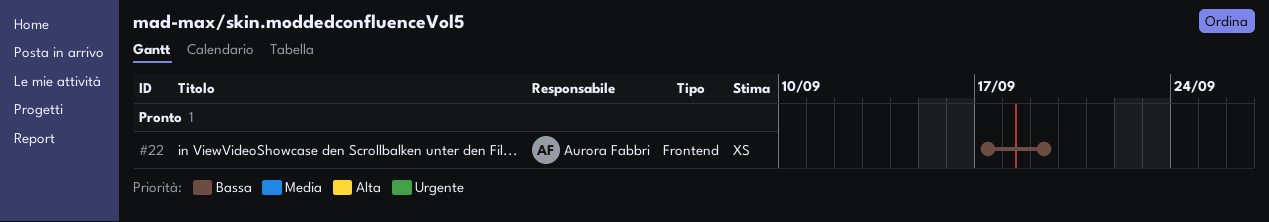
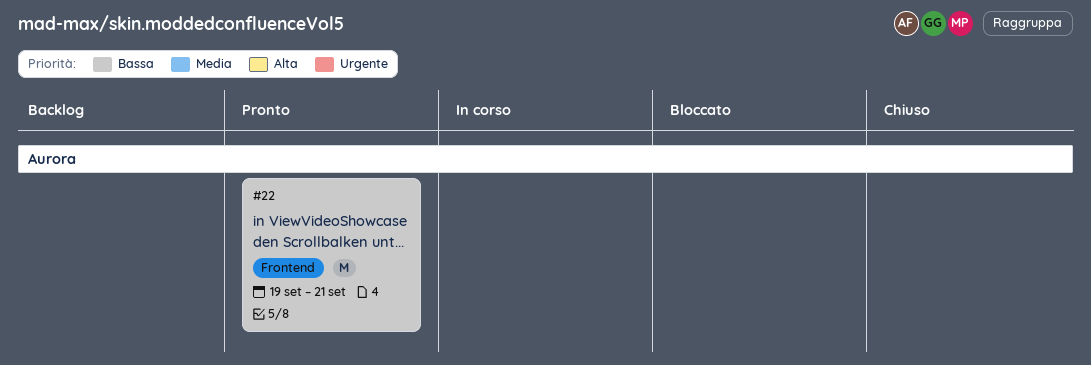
#22, estimate: XS -> M
#22, start: Sep 17 -> Sep 19
#22, due: Sep 19 -> Sep 21

